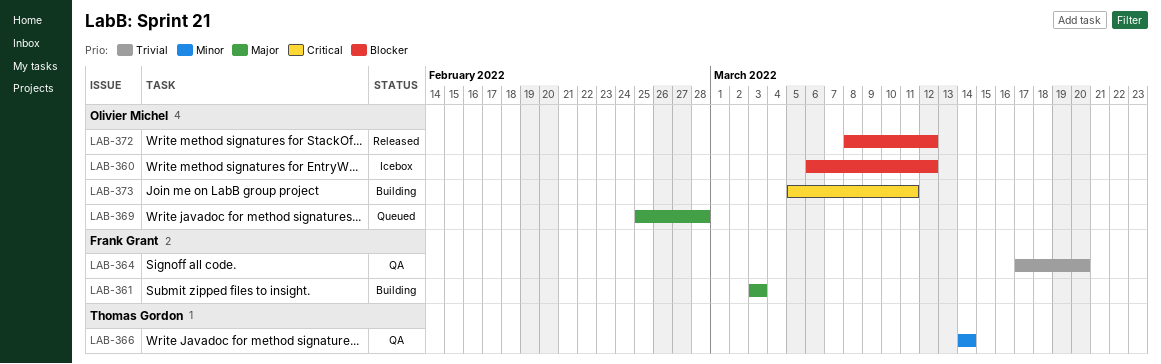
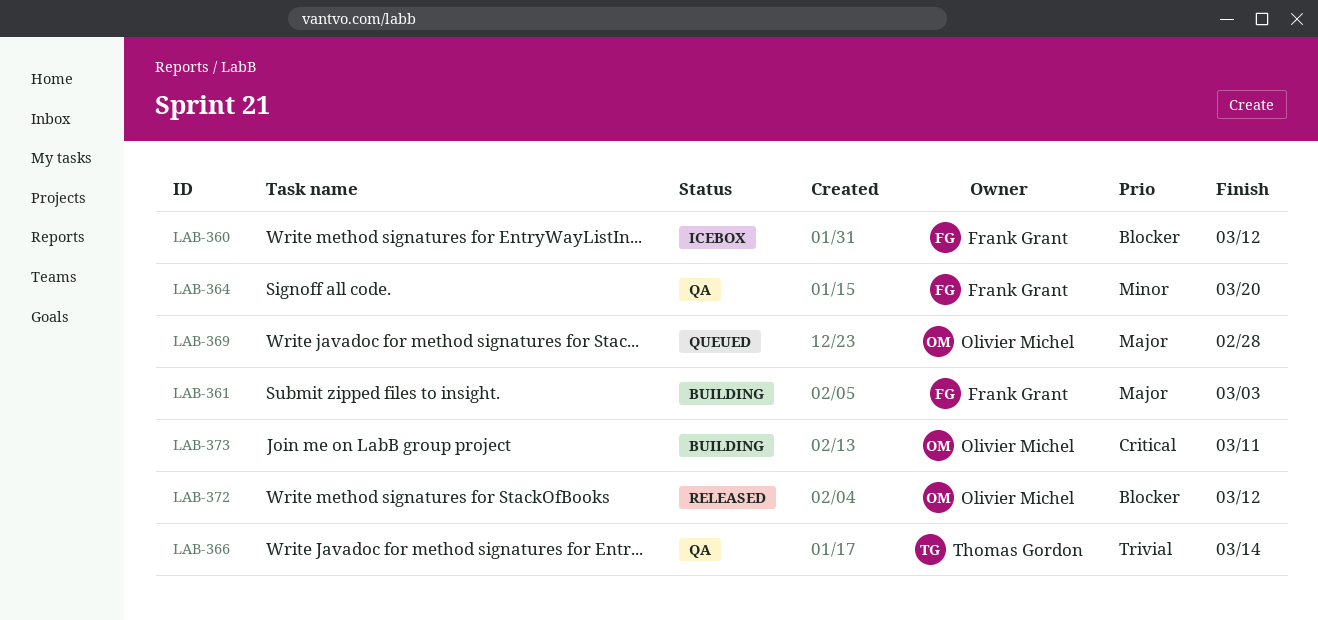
LAB-360, owner: Olivier Michel -> Frank Grant
LAB-364, priority: Trivial -> Minor
LAB-366, priority: Minor -> Trivial

